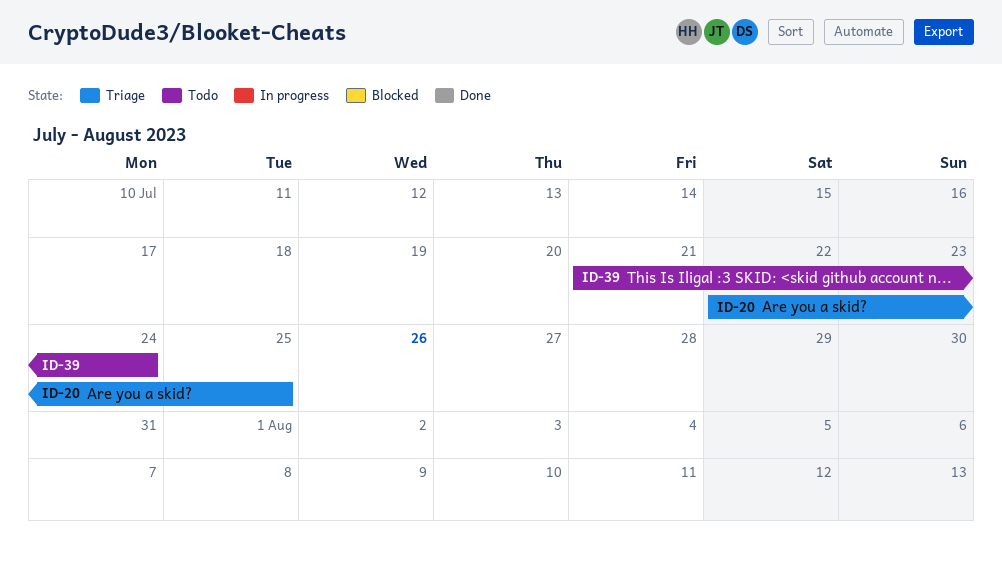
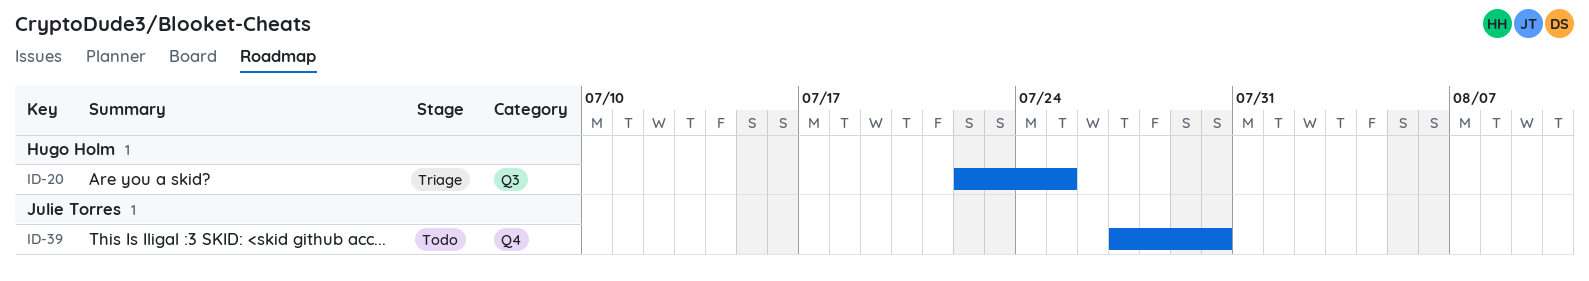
ID-39, start: Jul 21 -> Jul 27
ID-39, due: Jul 24 -> Jul 30

